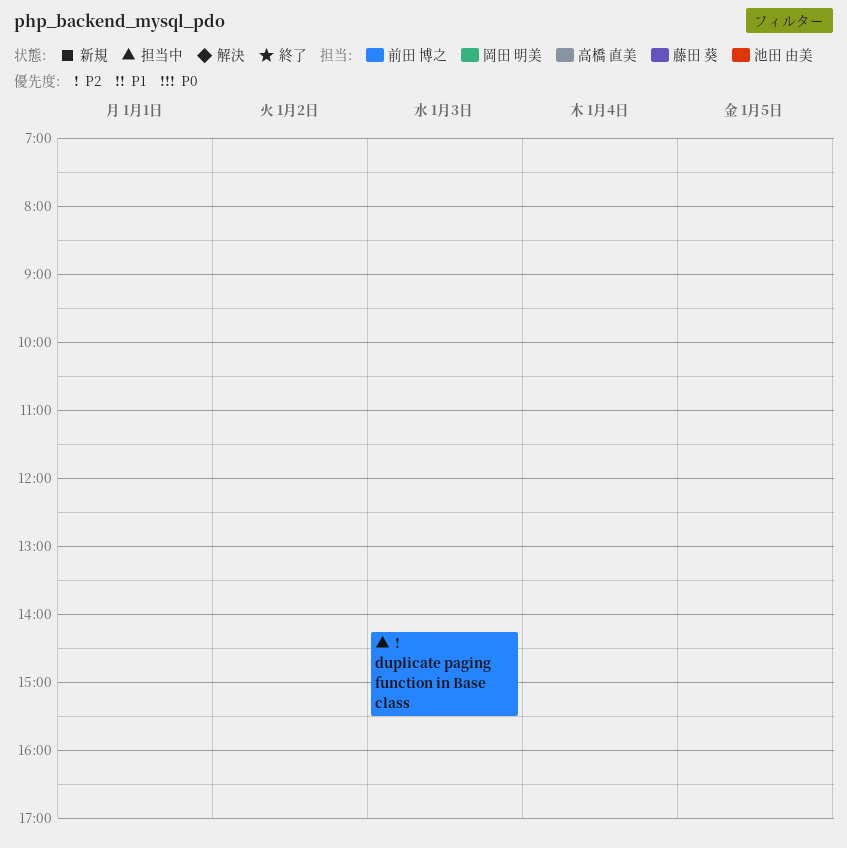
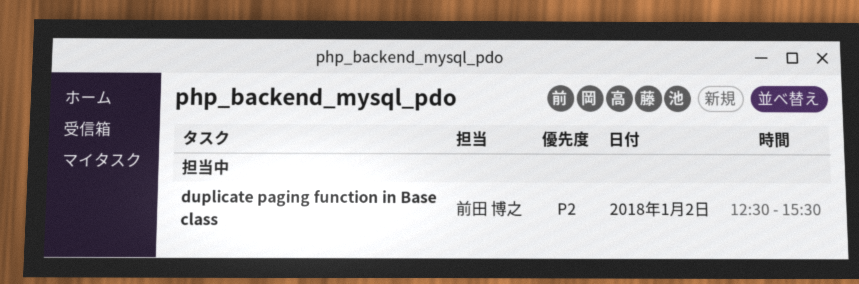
duplicate paging function in Base class, day: Jan 3 -> Jan 2
duplicate paging function in Base class, begins: 14:15 -> 12:30

